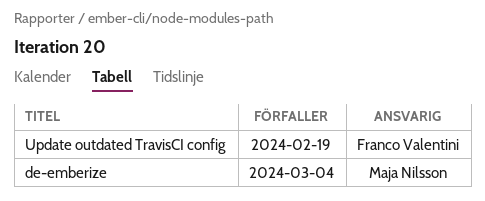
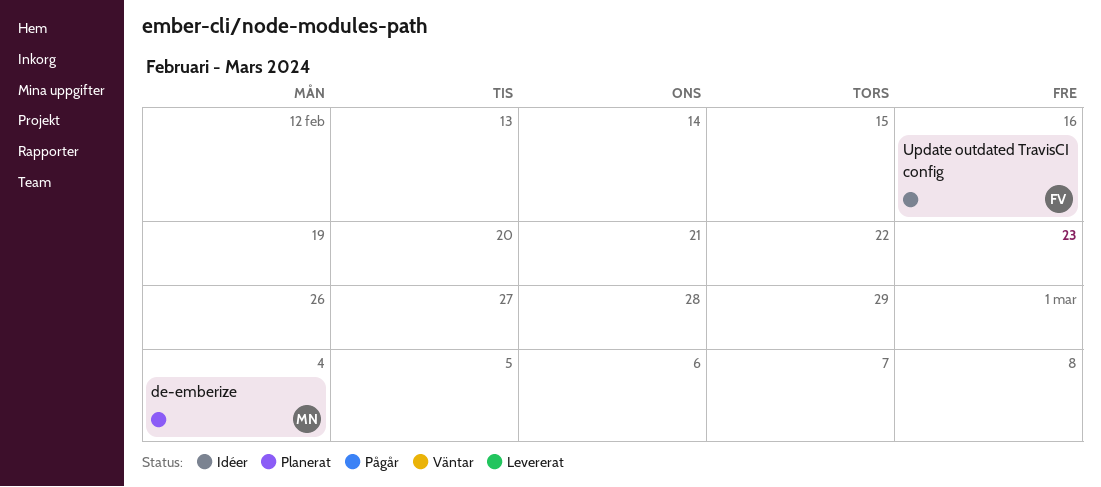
Update outdated TravisCI config, due: Feb 19 -> Feb 16

